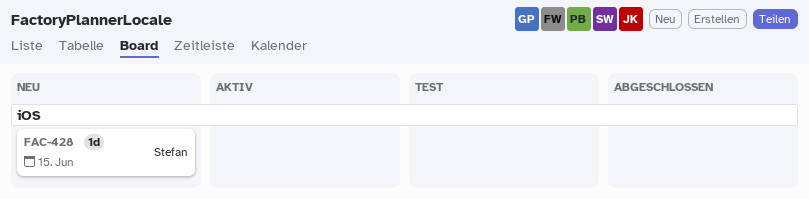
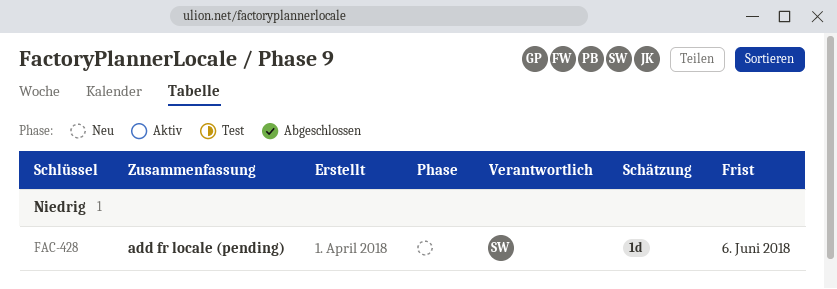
FAC-428, due: Jun 15 -> Jun 6

